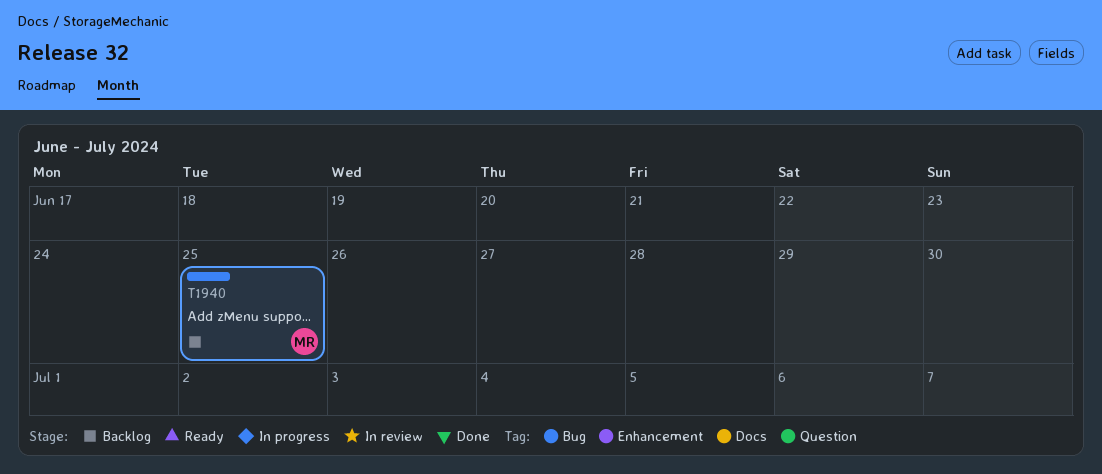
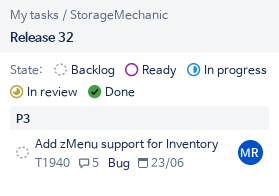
T1940, due: Jun 25 -> Jun 23

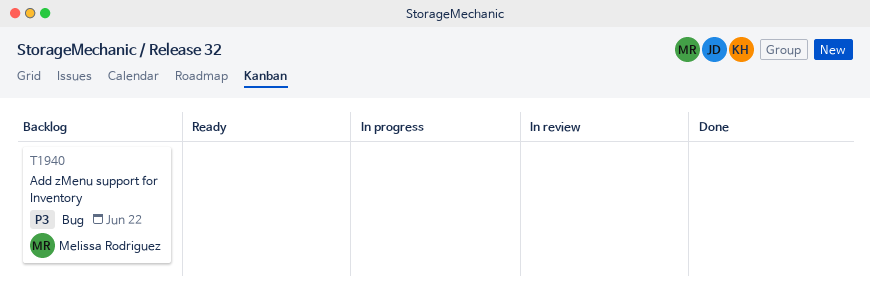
T1940, due: Jun 23 -> Jun 22

